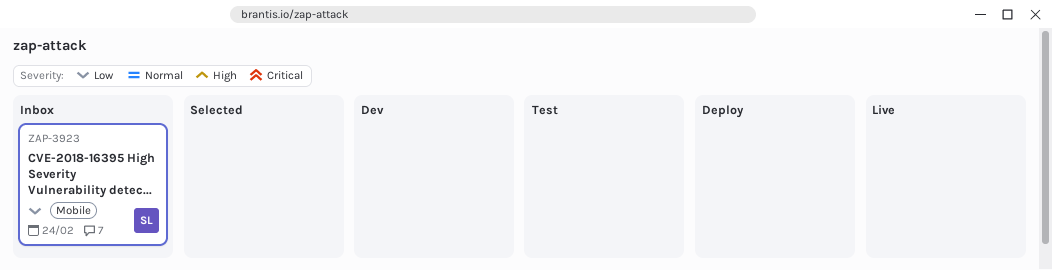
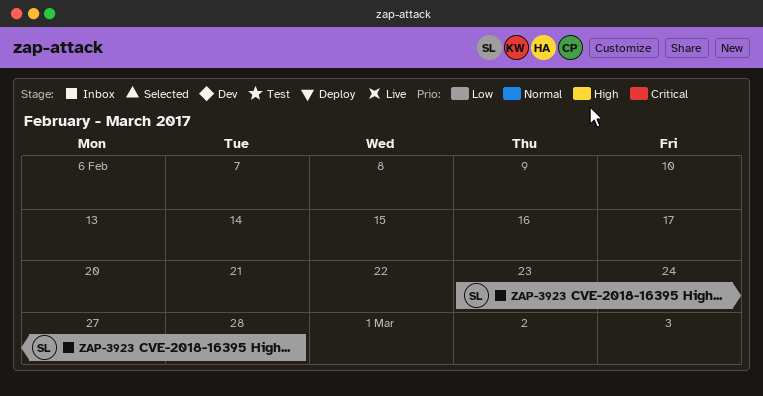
ZAP-3923, due: Feb 24 -> Feb 28

